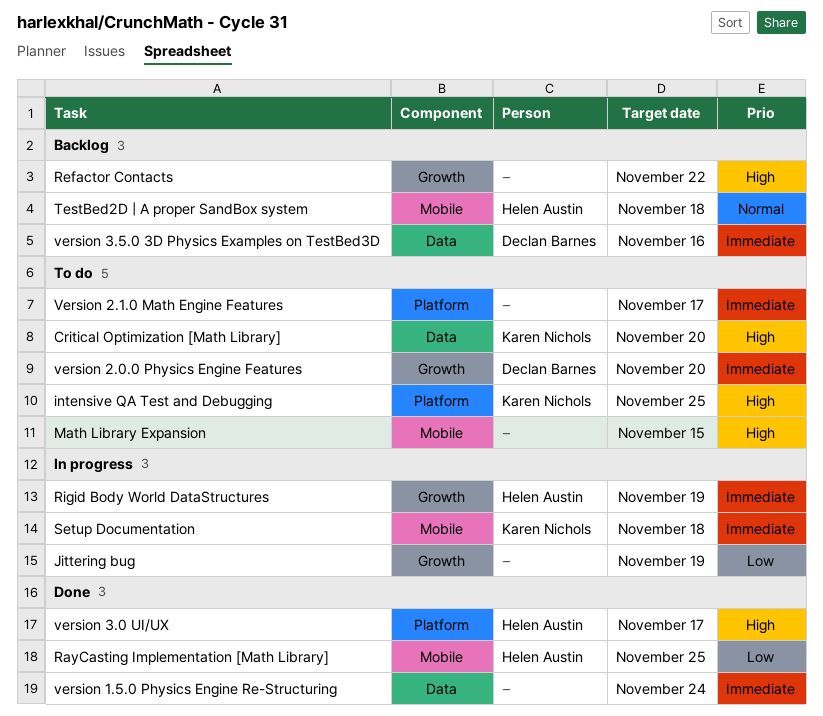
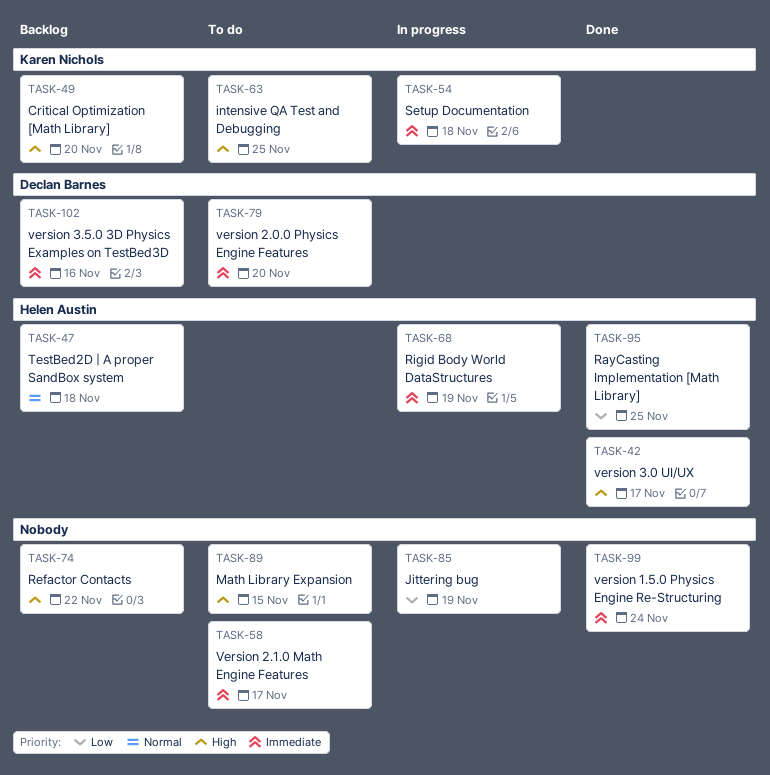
Critical Optimization [Math Library], status: To do -> Backlog

